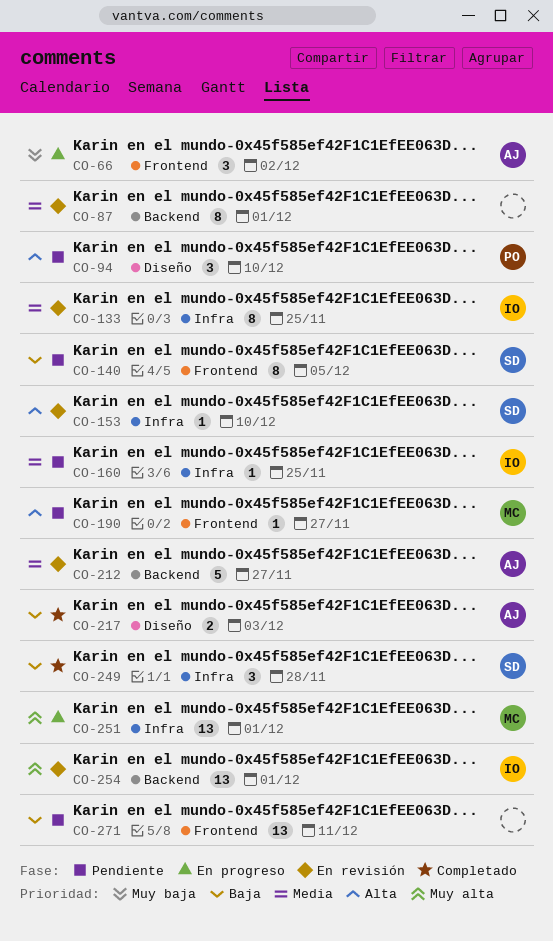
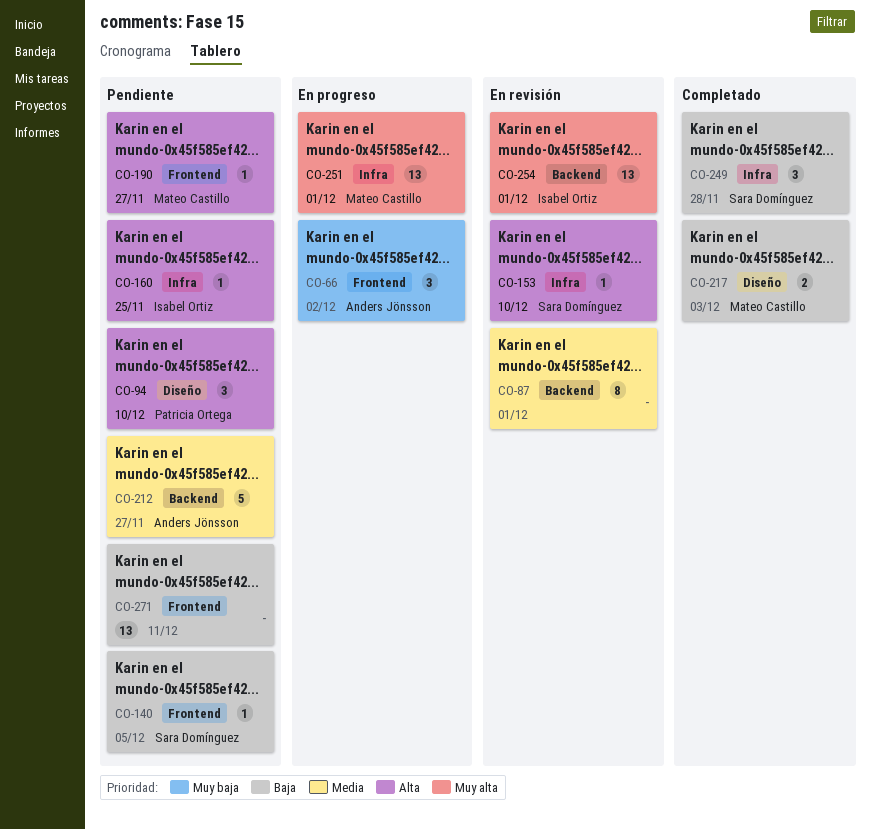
CO-133: present -> none
CO-140, estimate: 8 -> 1
CO-160, priority: Media -> Alta
CO-212, status: En revisión -> Pendiente
CO-217, owner: Anders Jönsson -> Mateo Castillo

